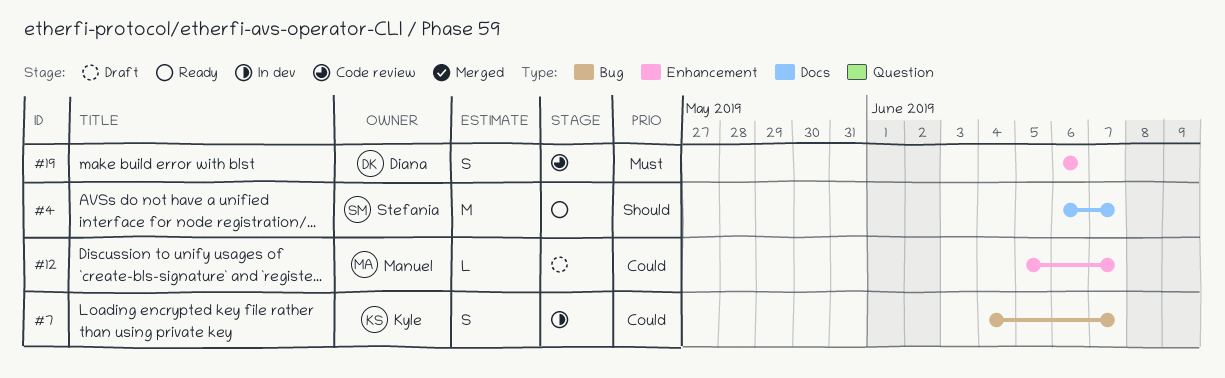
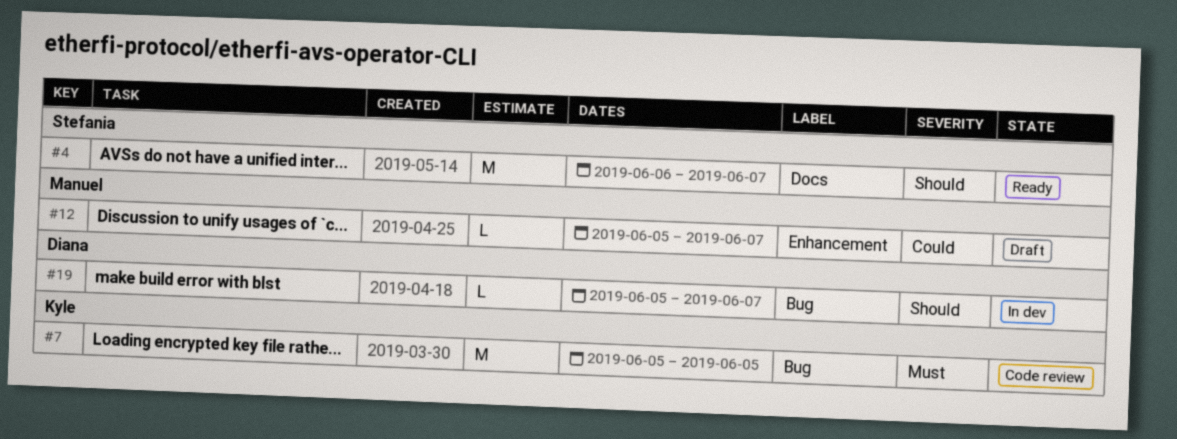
#7, status: In dev -> Code review
#7, priority: Could -> Must
#7, estimate: S -> M
#7, start: Jun 4 -> Jun 5
#7, due: Jun 7 -> Jun 5
#19, status: Code review -> In dev
#19, priority: Must -> Should
#19, label: Enhancement -> Bug
#19, estimate: S -> L
#19, start: Jun 6 -> Jun 5
#19, due: Jun 6 -> Jun 7

